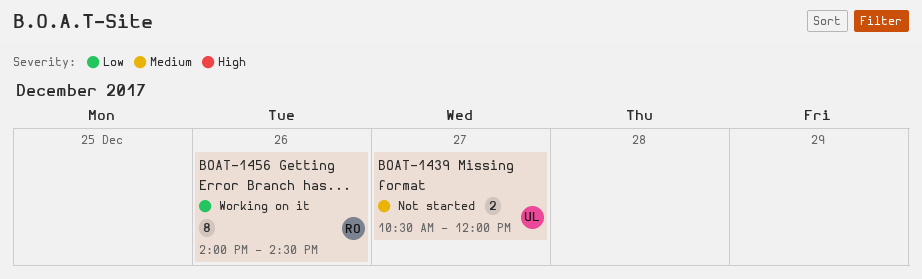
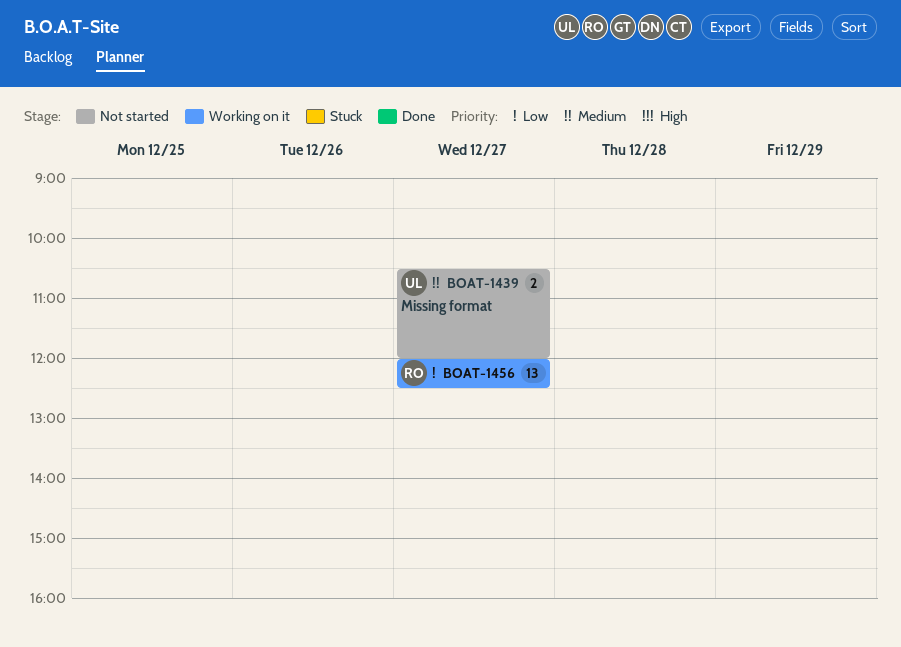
BOAT-1456, estimate: 8 -> 13
BOAT-1456, day: Dec 26 -> Dec 27
BOAT-1456, begins: 14:00 -> 12:00
BOAT-1456, ends: 14:30 -> 12:30

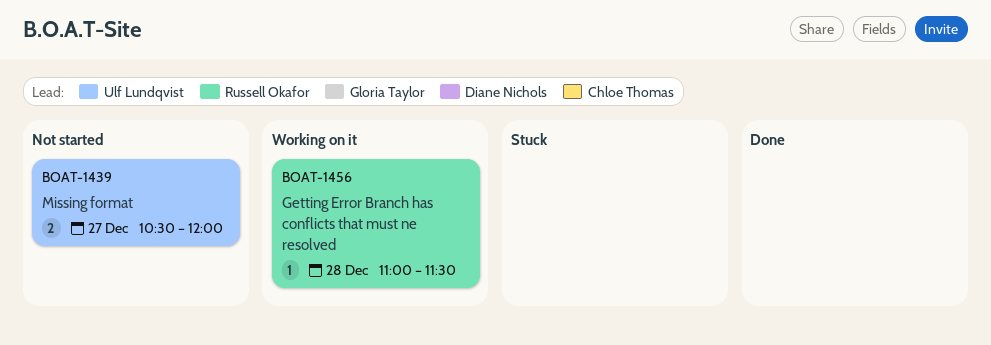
BOAT-1456, estimate: 13 -> 1
BOAT-1456, day: Dec 27 -> Dec 28
BOAT-1456, begins: 12:00 -> 11:00
BOAT-1456, ends: 12:30 -> 11:30

